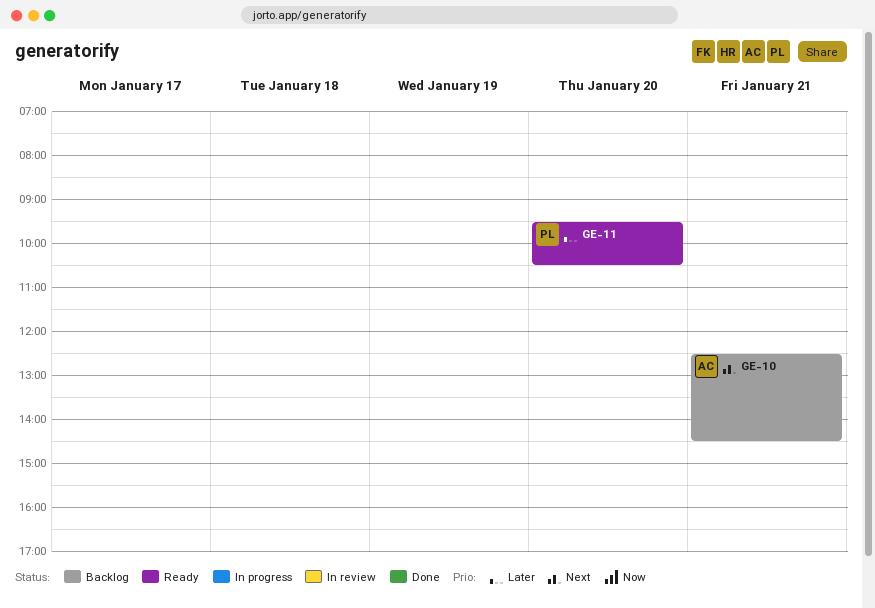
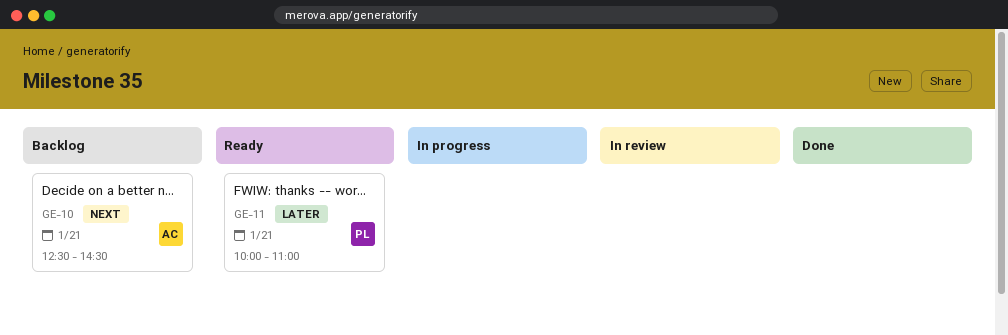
GE-11, day: Jan 20 -> Jan 21
GE-11, begins: 09:30 -> 10:00
GE-11, ends: 10:30 -> 11:00

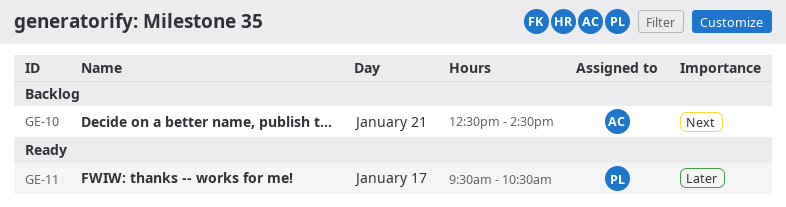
GE-11, day: Jan 21 -> Jan 17
GE-11, begins: 10:00 -> 09:30
GE-11, ends: 11:00 -> 10:30

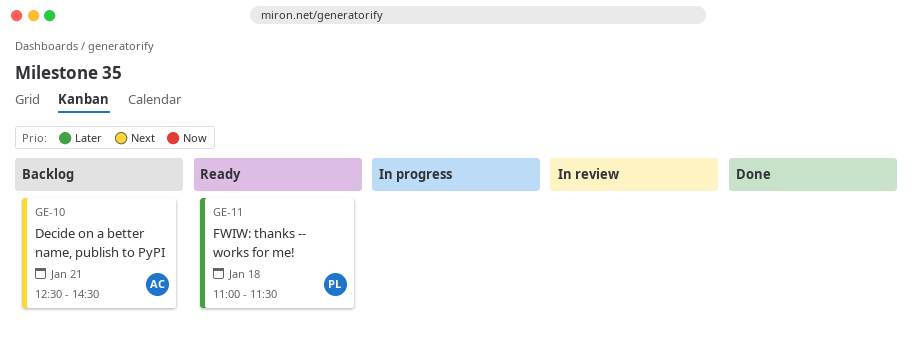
GE-11, day: Jan 17 -> Jan 18
GE-11, begins: 09:30 -> 11:00
GE-11, ends: 10:30 -> 11:30

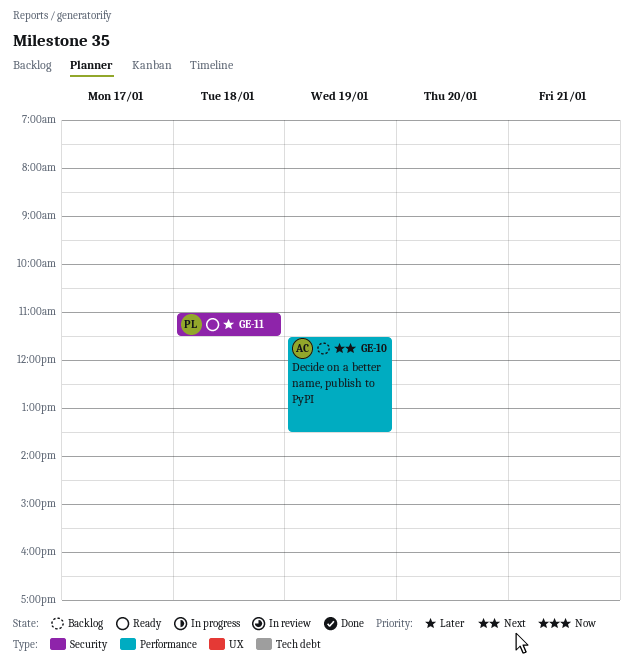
GE-10, day: Jan 21 -> Jan 19
GE-10, begins: 12:30 -> 11:30
GE-10, ends: 14:30 -> 13:30

